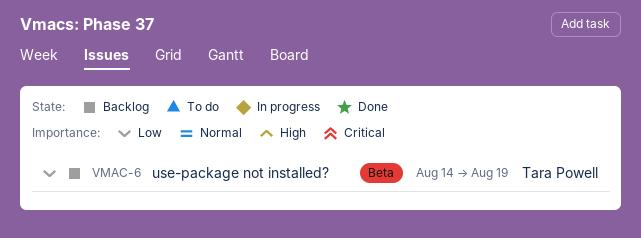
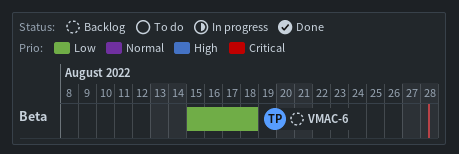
VMAC-6, start: Aug 14 -> Aug 15
VMAC-6, due: Aug 19 -> Aug 18

